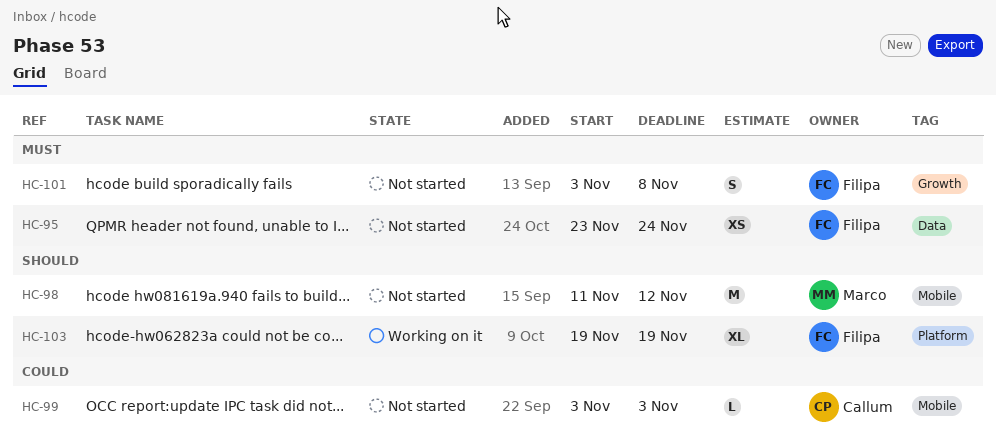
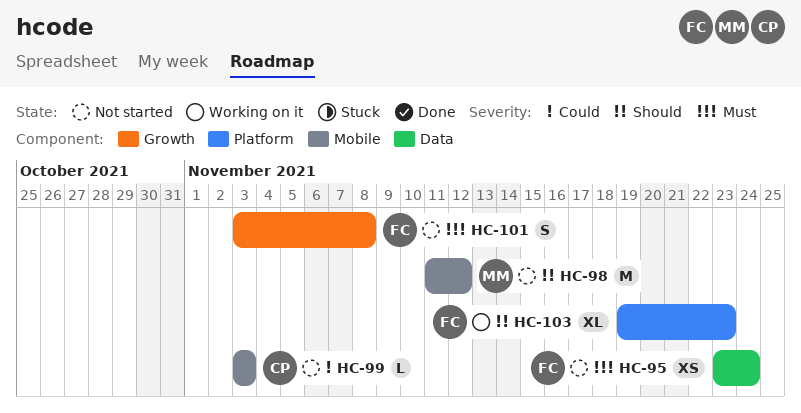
HC-103, due: Nov 19 -> Nov 23

